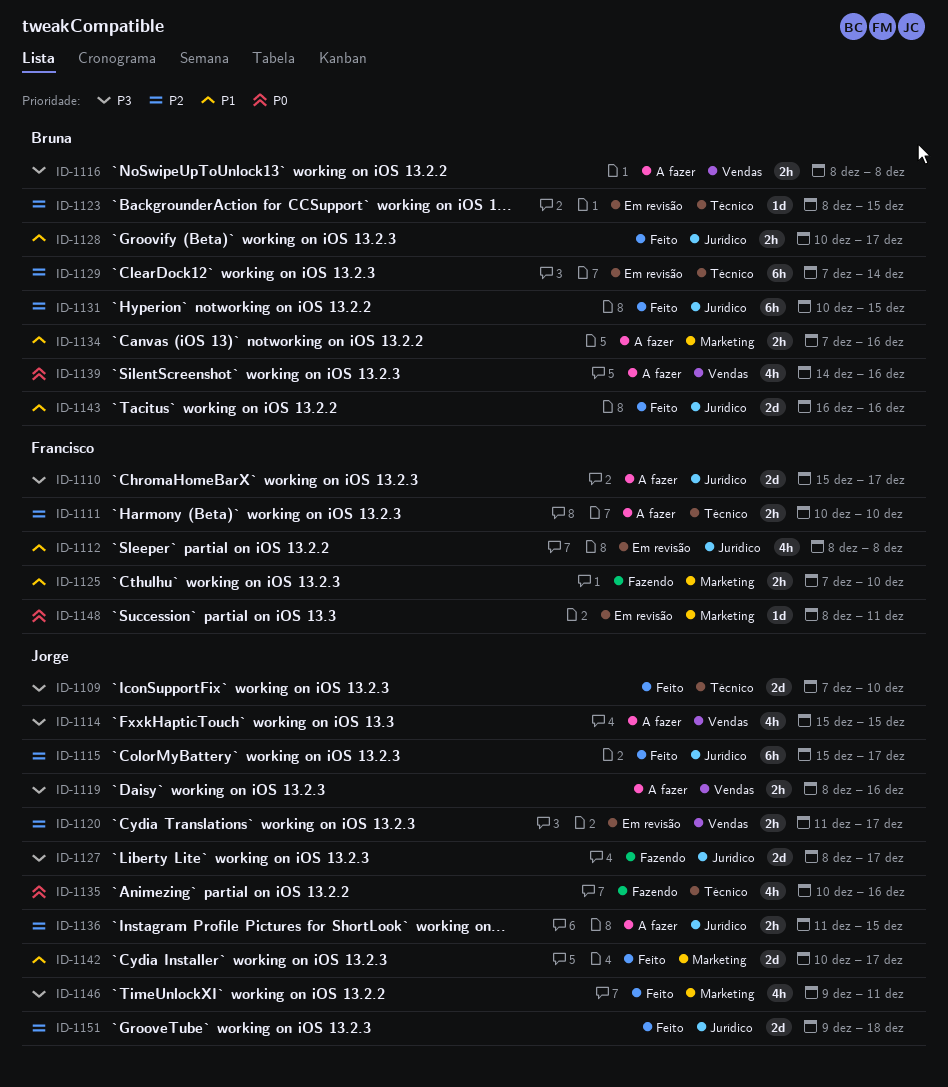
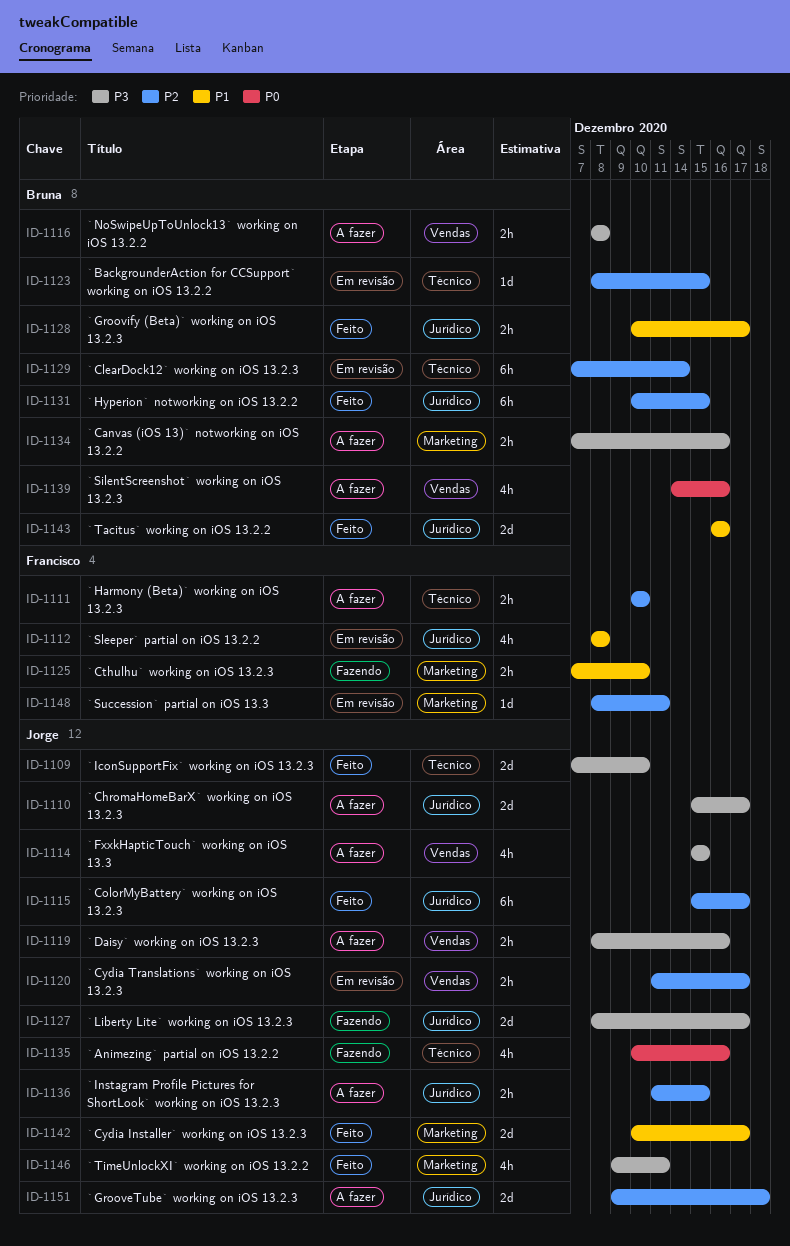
ID-1110, owner: Francisco -> Jorge
ID-1134, priority: P1 -> P3
ID-1148, priority: P0 -> P2
ID-1151, status: Feito -> A fazer

